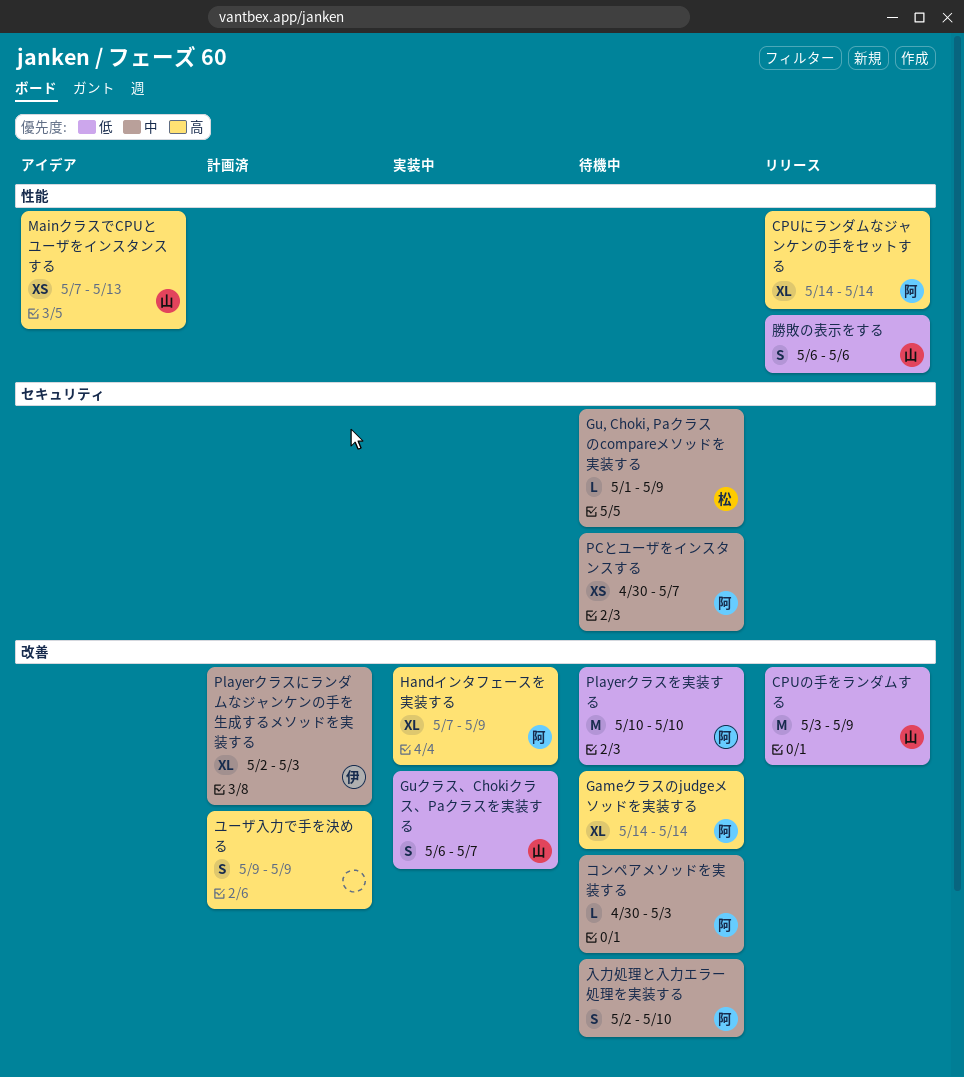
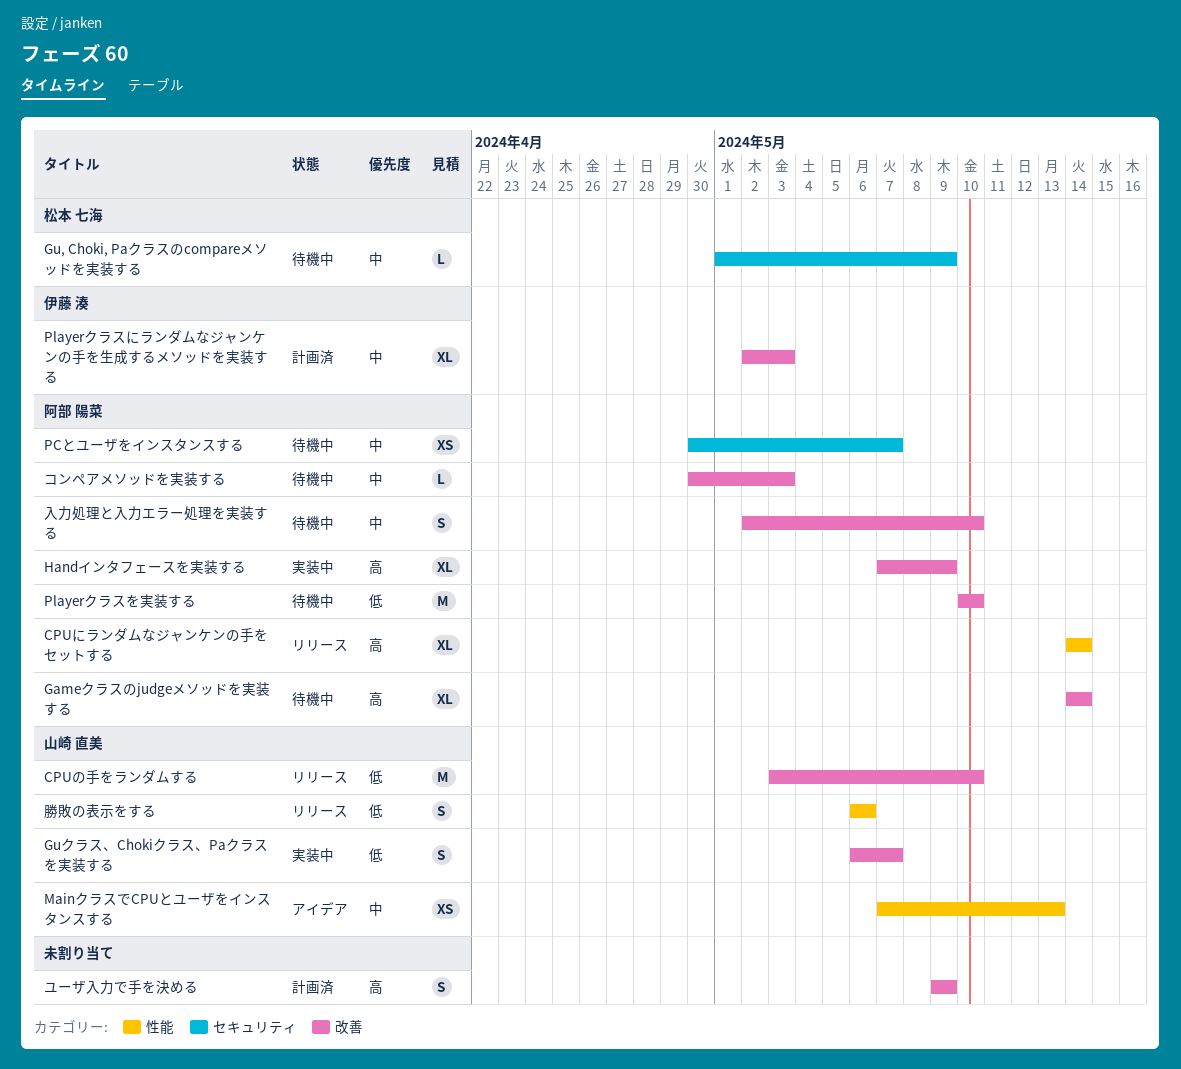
CPUの手をランダムする, due: May 9 -> May 10
MainクラスでCPUとユーザをインスタンスする, priority: 高 -> 中

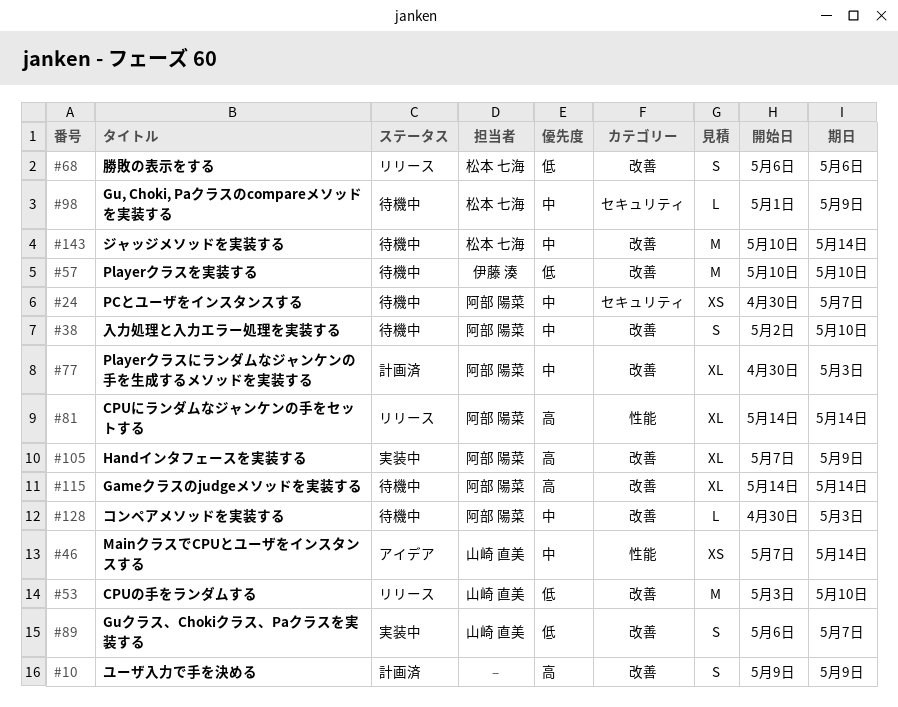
MainクラスでCPUとユーザをインスタンスする, due: May 13 -> May 14
Playerクラスにランダムなジャンケンの手を生成するメソッドを実装する, owner: 伊藤 湊 -> 阿部 陽菜
Playerクラスにランダムなジャンケンの手を生成するメソッドを実装する, start: May 2 -> Apr 30
Playerクラスを実装する, owner: 阿部 陽菜 -> 伊藤 湊
ジャッジメソッドを実装する: none -> present
勝敗の表示をする, owner: 山崎 直美 -> 松本 七海
勝敗の表示をする, label: 性能 -> 改善

